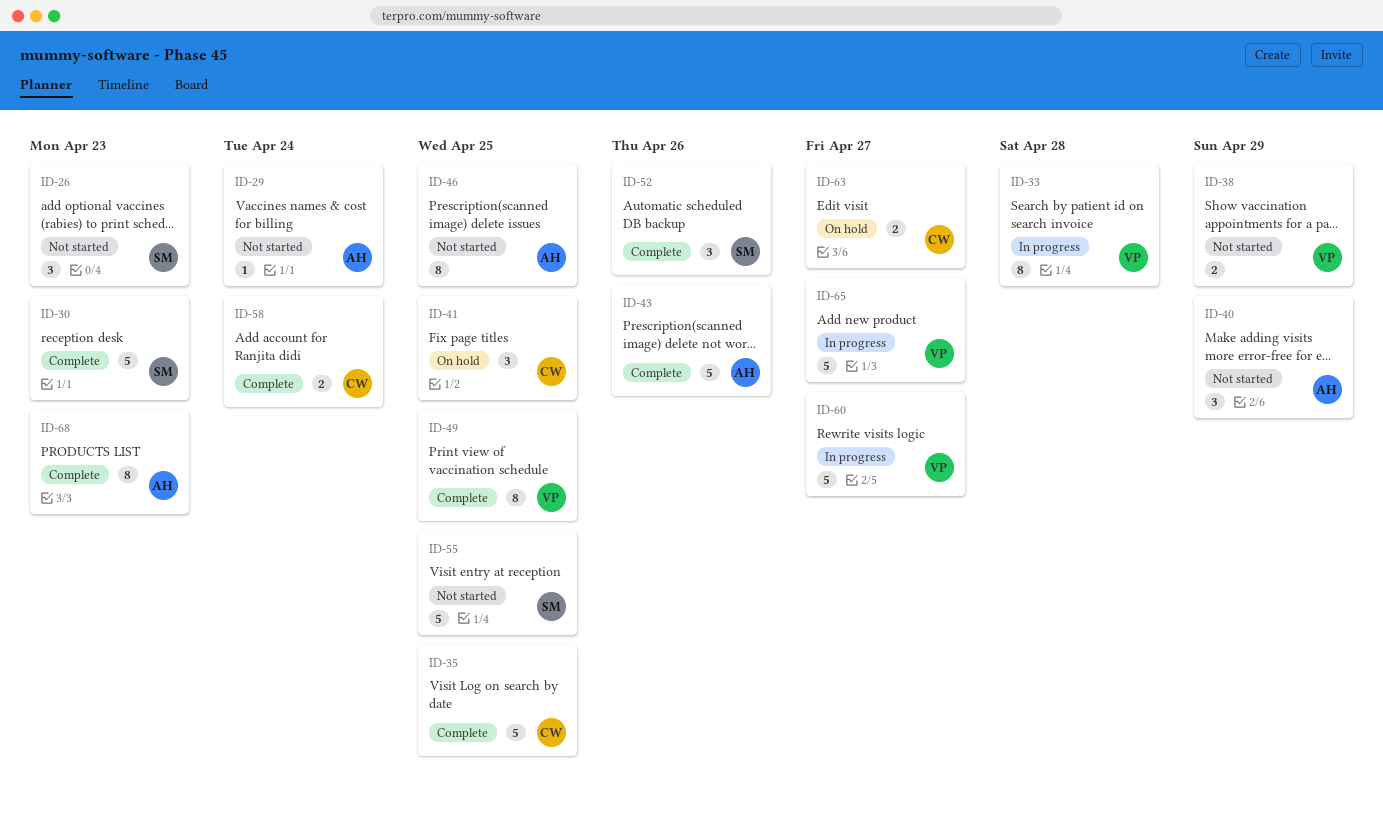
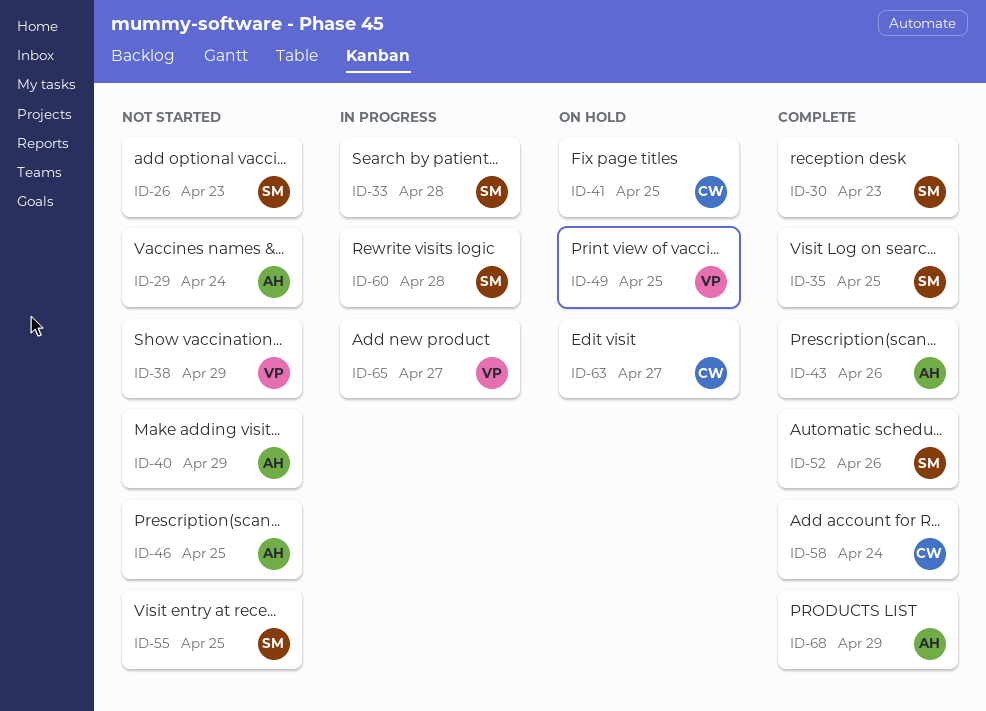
ID-33, owner: VP -> SM
ID-35, owner: CW -> SM
ID-49, status: Complete -> On hold
ID-60, owner: VP -> SM
ID-60, due: Apr 27 -> Apr 28
ID-68, due: Apr 23 -> Apr 29

